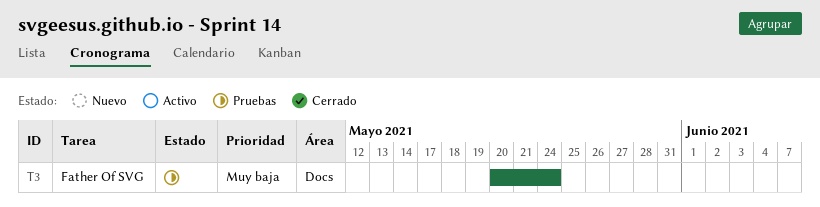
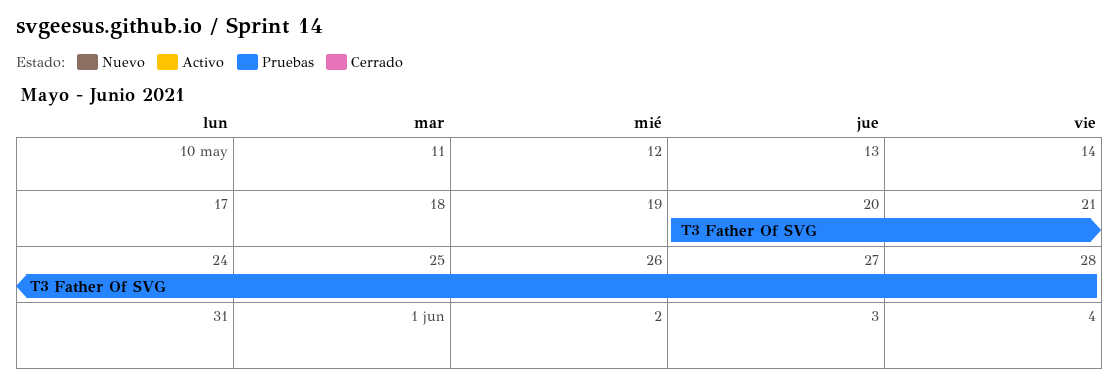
T3, due: May 24 -> May 28

